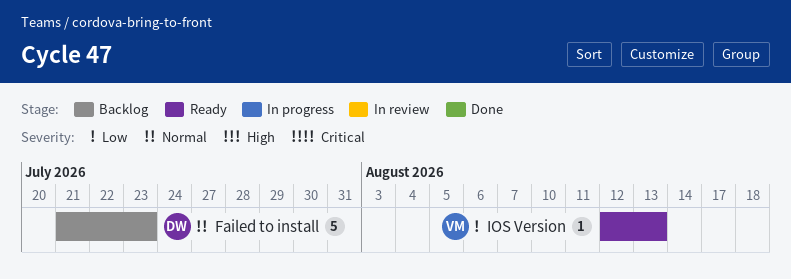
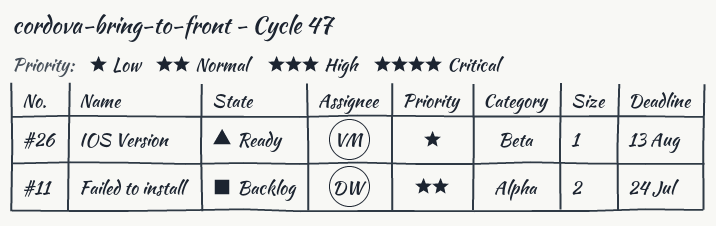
Failed to install, estimate: 5 -> 2
Failed to install, due: Jul 23 -> Jul 24

